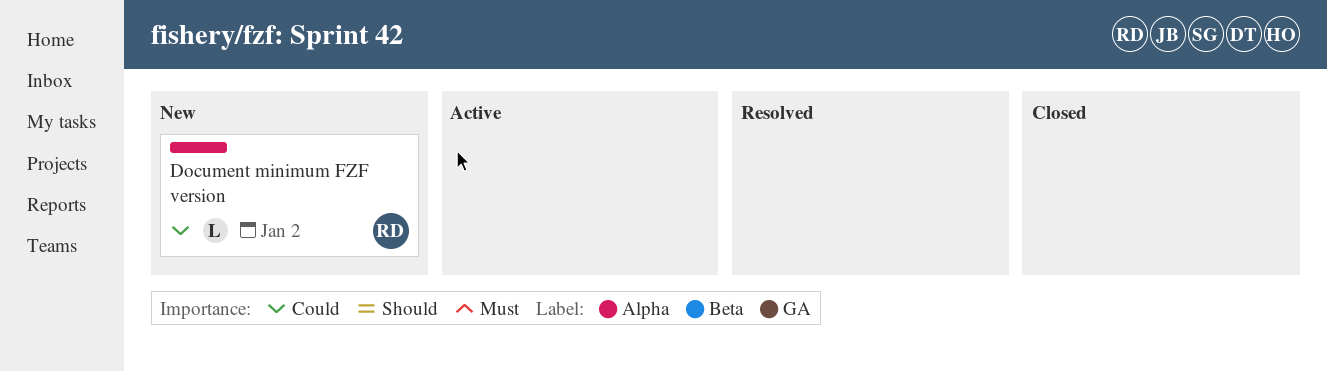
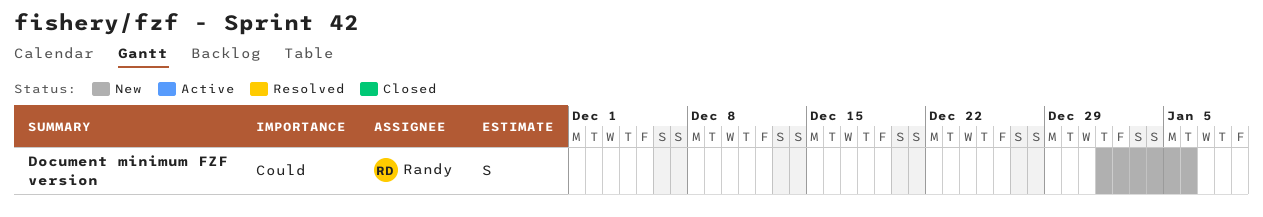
Document minimum FZF version, estimate: L -> S
Document minimum FZF version, due: Jan 2 -> Jan 6

